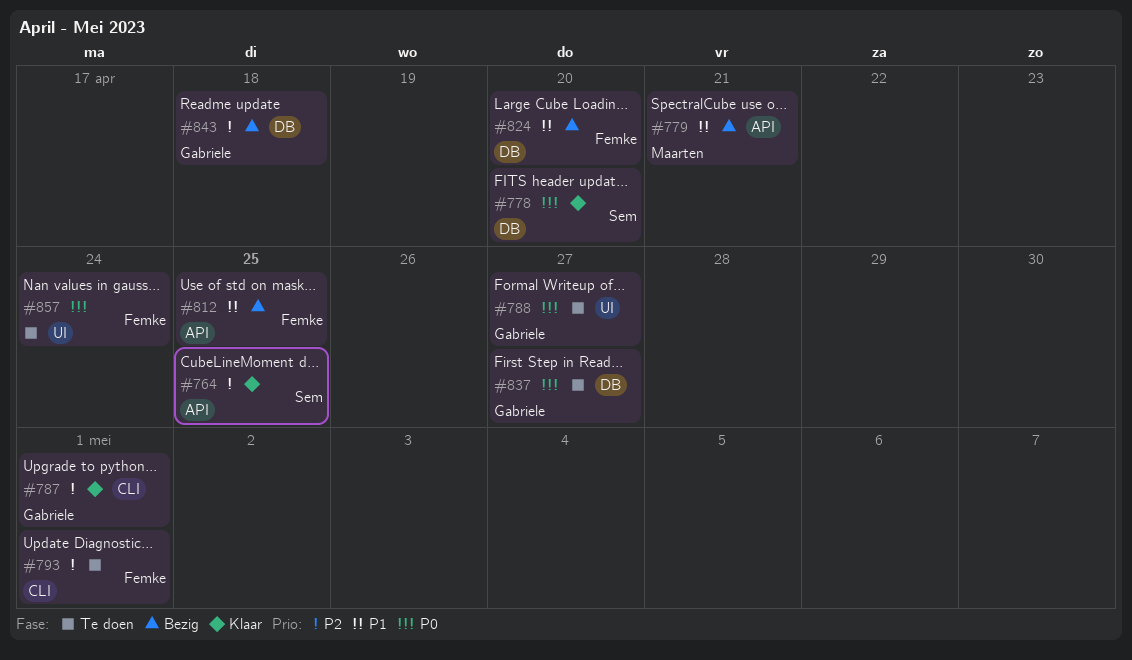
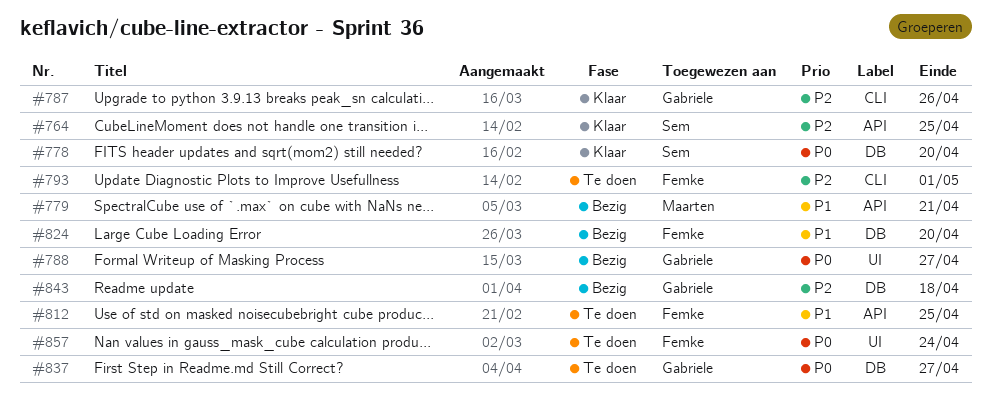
#787, due: May 1 -> Apr 26
#788, status: Te doen -> Bezig
#812, status: Bezig -> Te doen

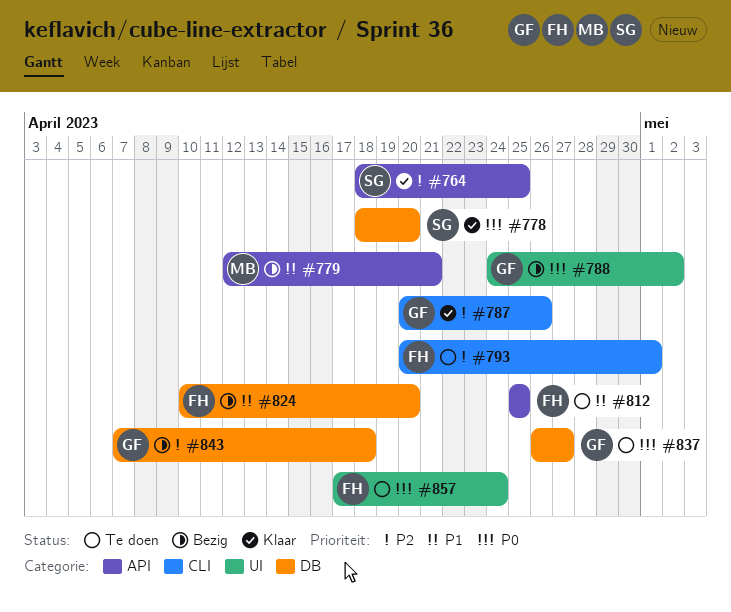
#788, due: Apr 27 -> May 2

